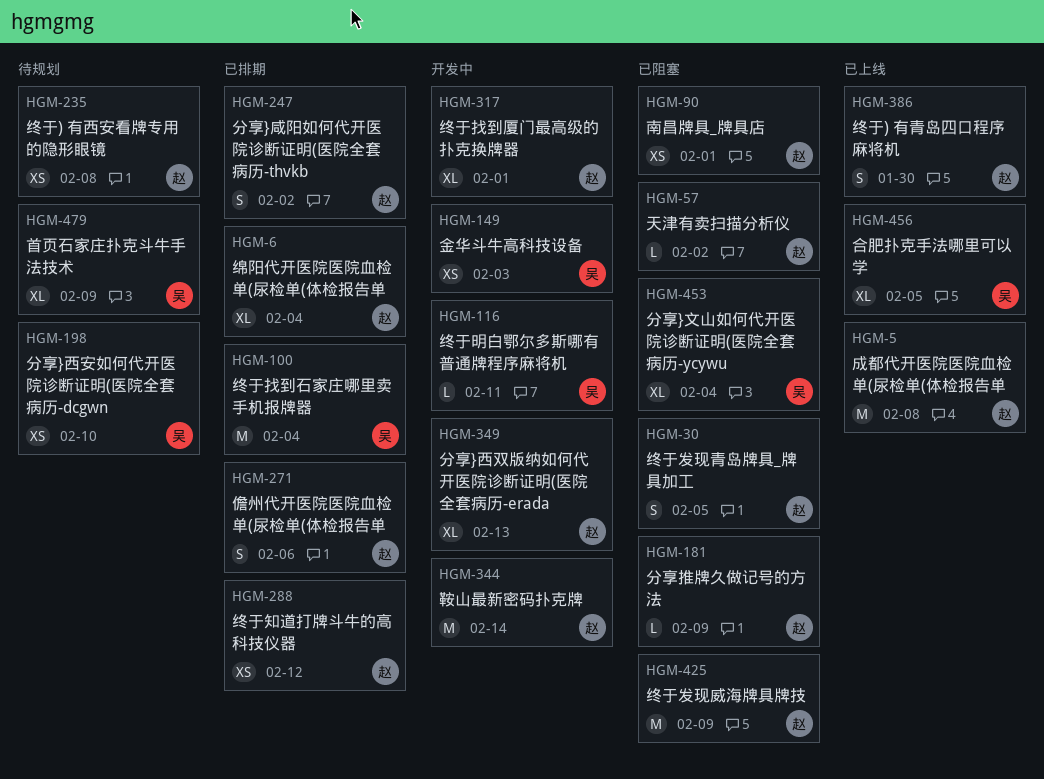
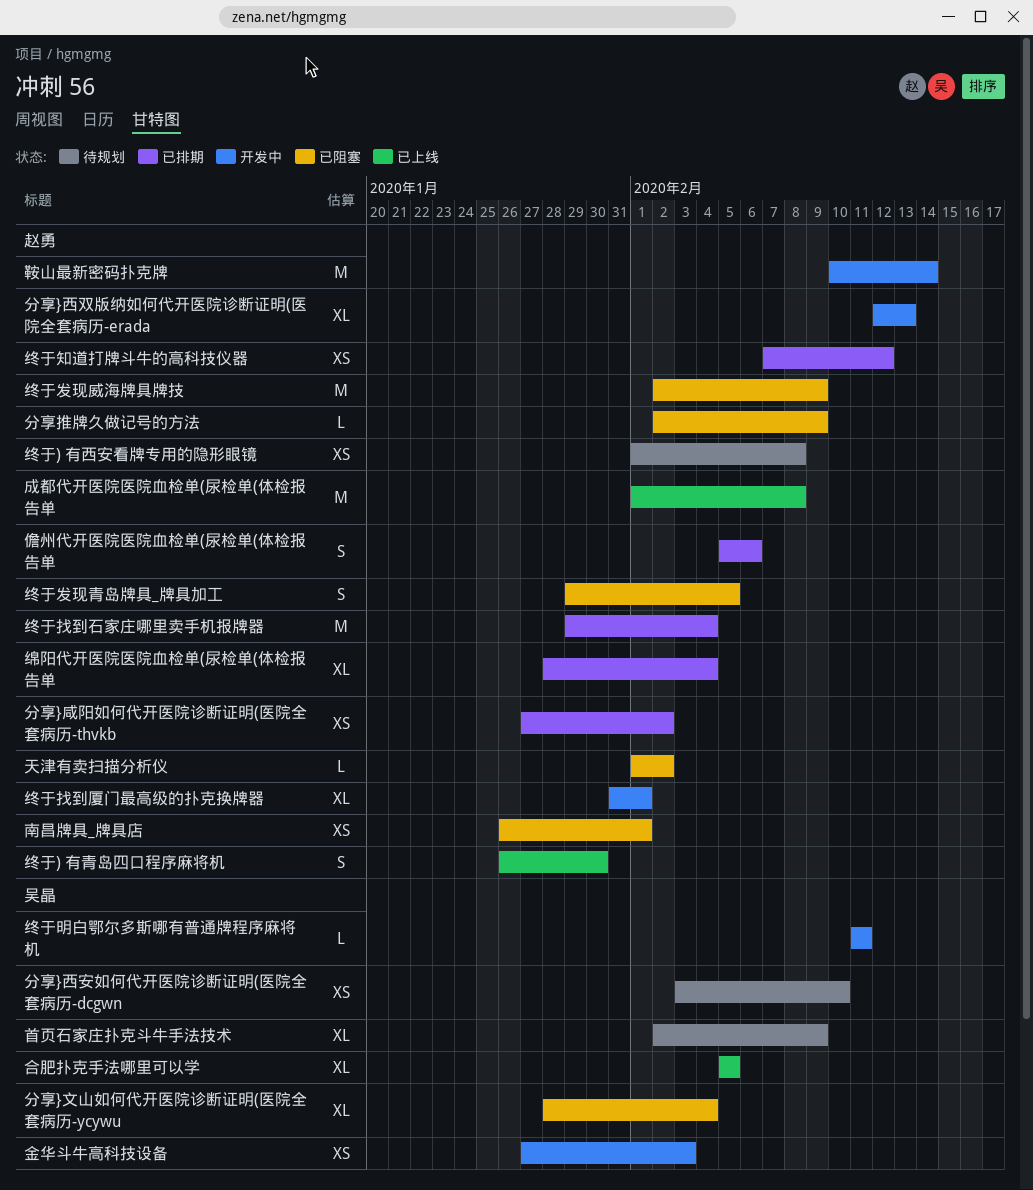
分享}咸阳如何代开医院诊断证明(医院全套病历-thvkb, estimate: S -> XS
终于找到石家庄哪里卖手机报牌器, owner: 吴晶 -> 赵勇

